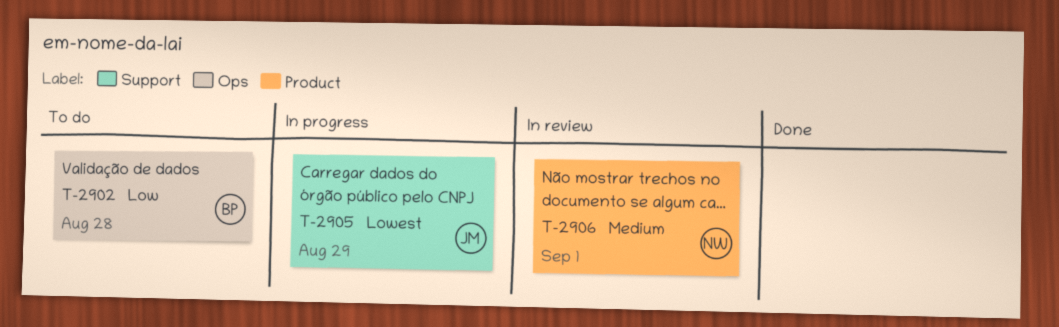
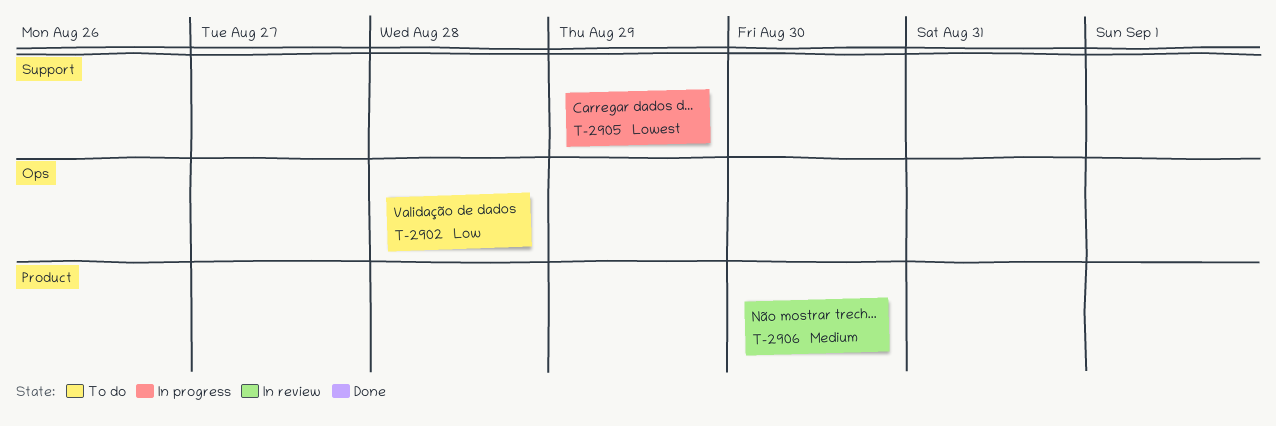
T-2906, due: Sep 1 -> Aug 30

